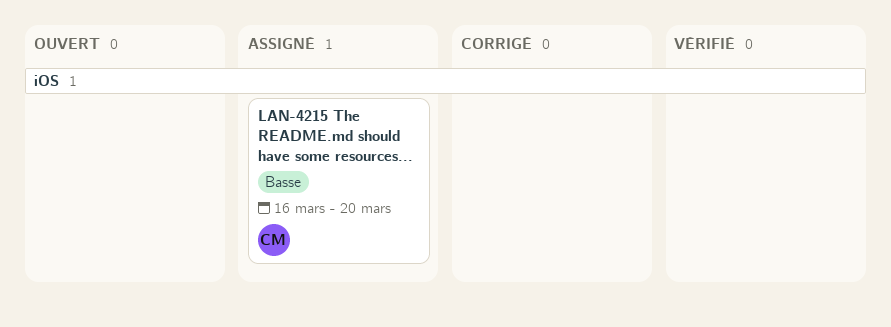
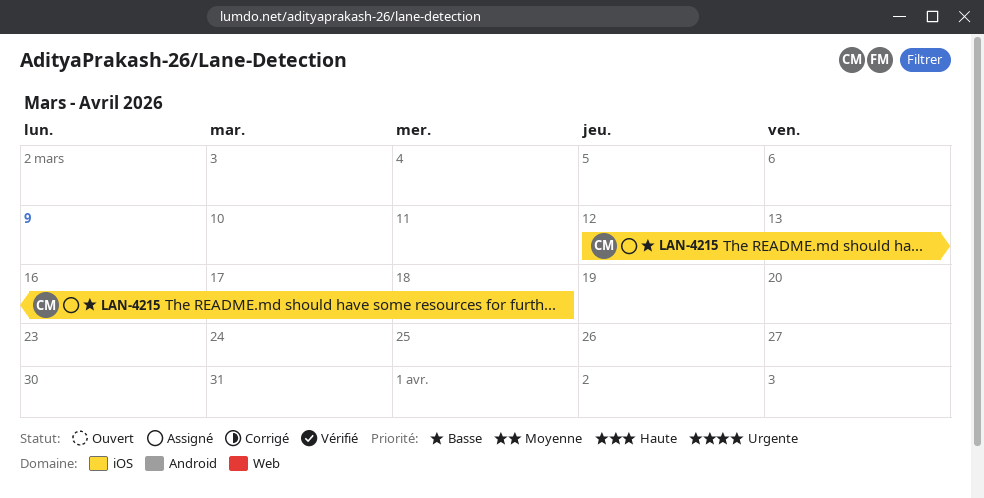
LAN-4215, start: Mar 16 -> Mar 12
LAN-4215, due: Mar 20 -> Mar 18

